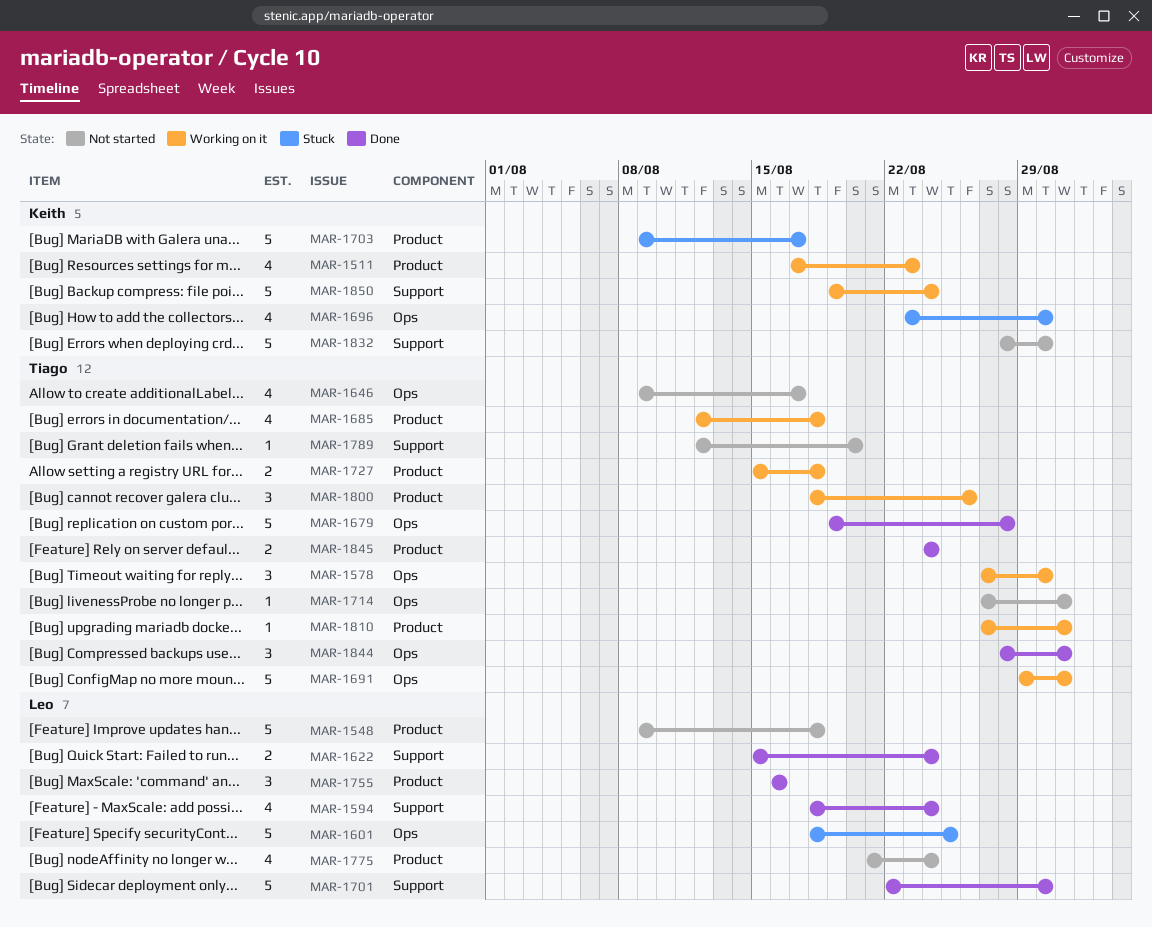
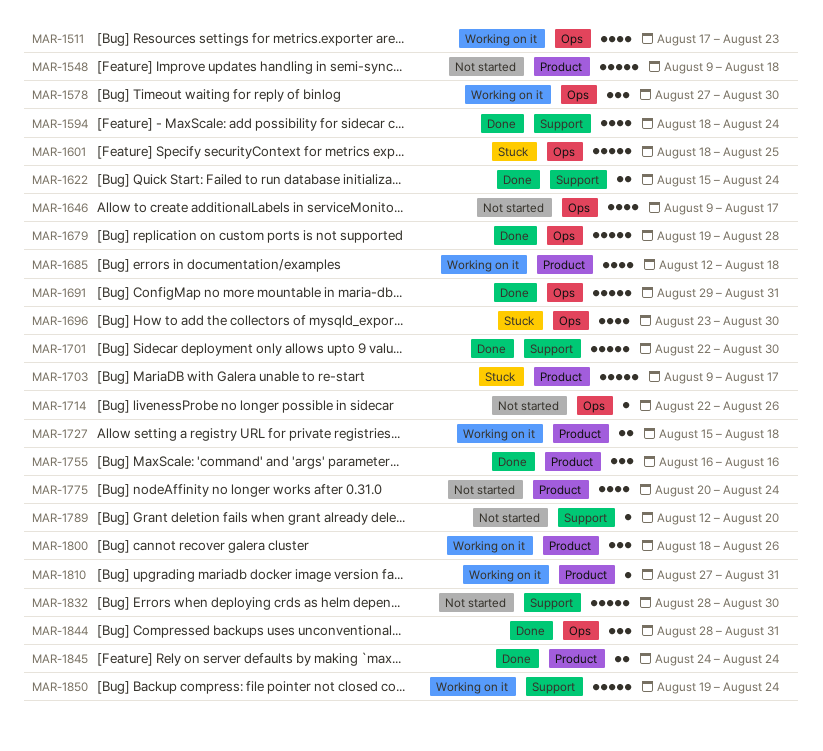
MAR-1511, label: Product -> Ops
MAR-1691, status: Working on it -> Done
MAR-1714, start: Aug 27 -> Aug 22
MAR-1714, due: Aug 31 -> Aug 26
MAR-1775, start: Aug 21 -> Aug 20

